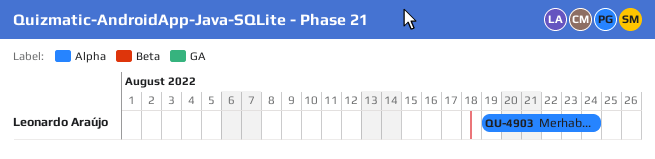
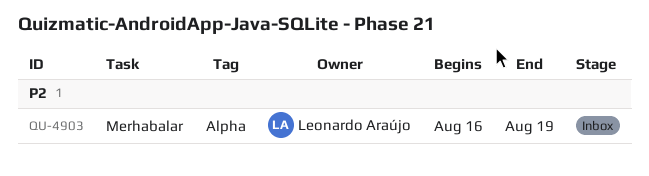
QU-4903, start: Aug 19 -> Aug 16
QU-4903, due: Aug 24 -> Aug 19

